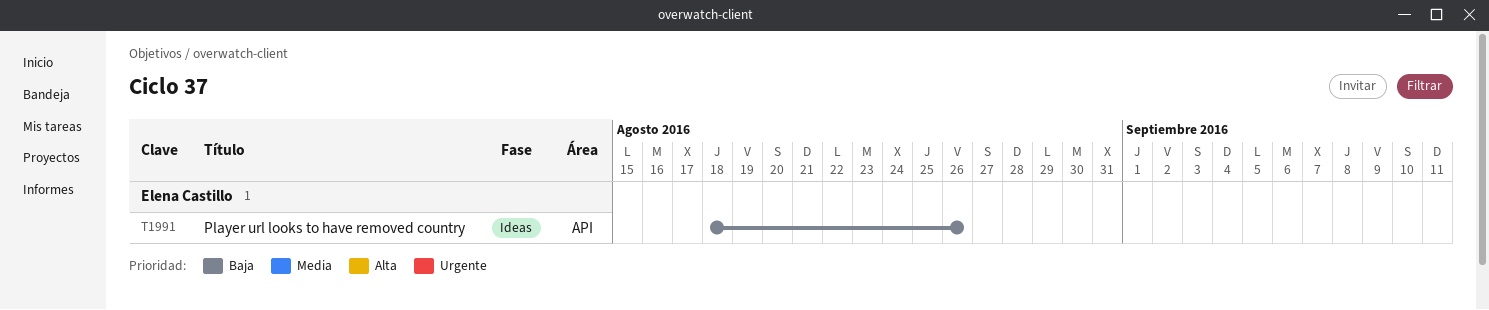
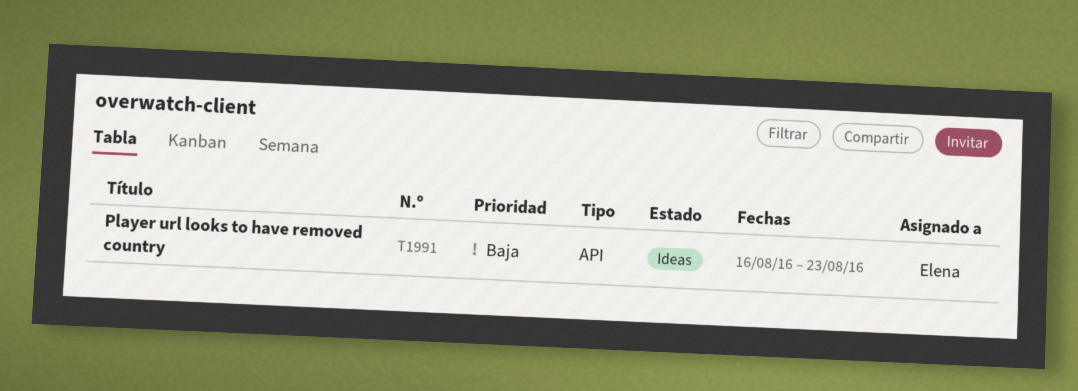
T1991, start: Aug 18 -> Aug 16
T1991, due: Aug 26 -> Aug 23

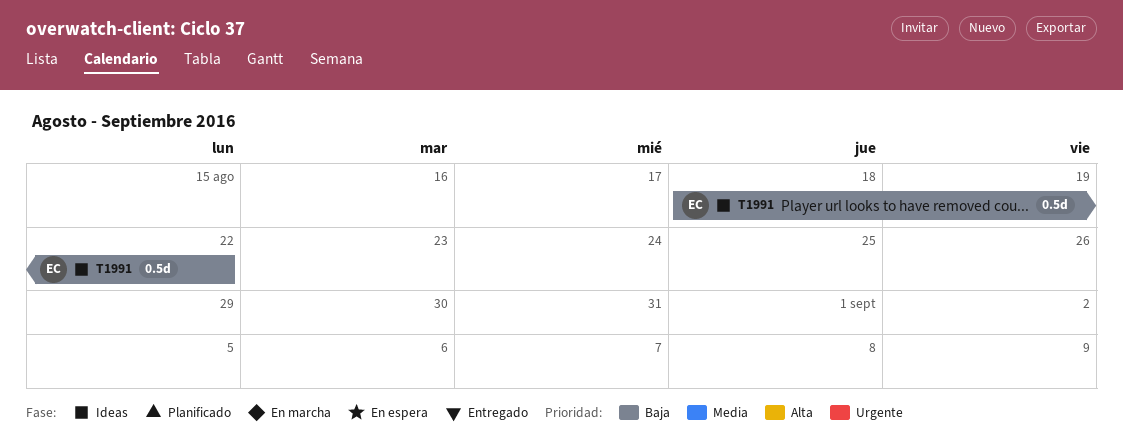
T1991, start: Aug 16 -> Aug 18
T1991, due: Aug 23 -> Aug 22

